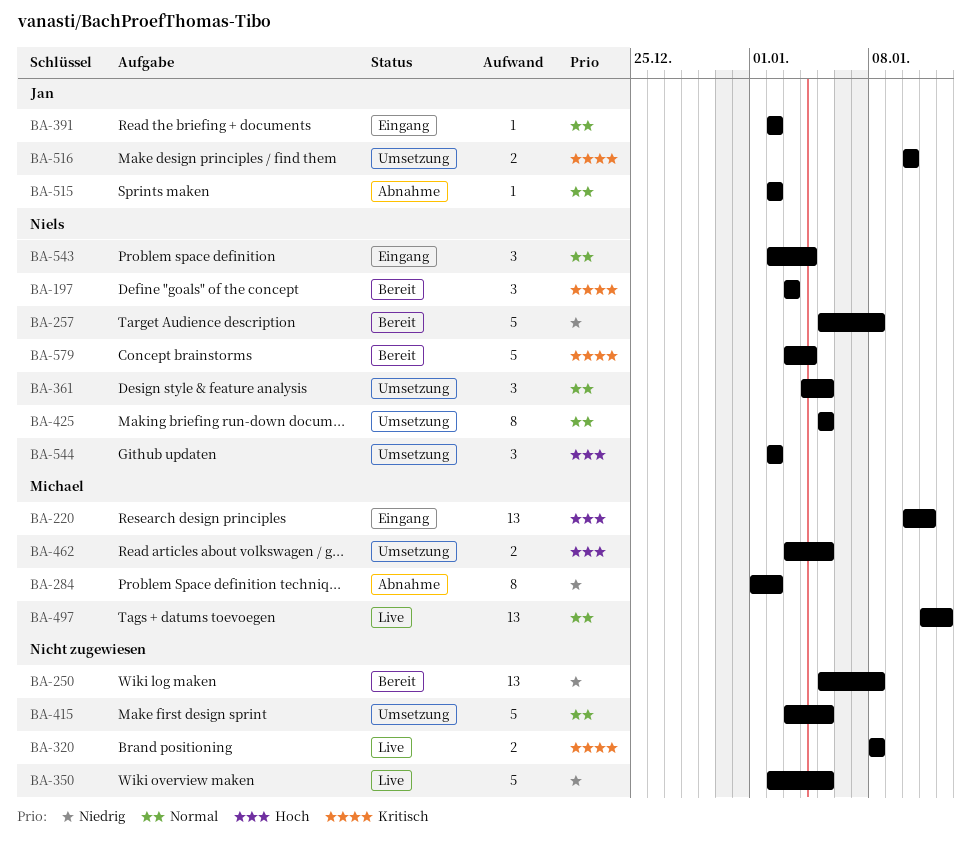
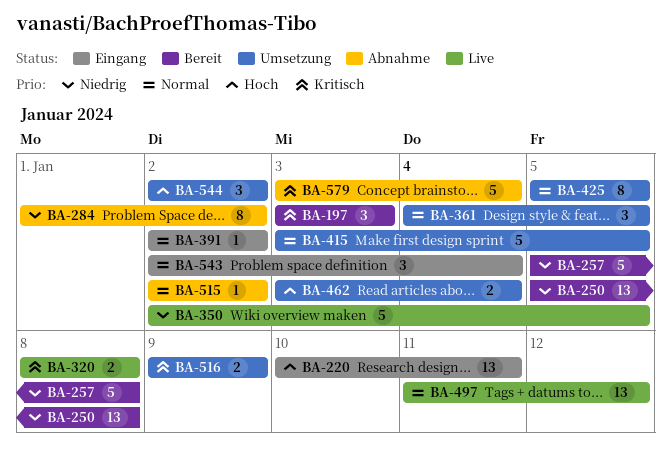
BA-462, due: Jan 5 -> Jan 4
BA-516, start: Jan 10 -> Jan 9
BA-516, due: Jan 10 -> Jan 9
BA-579, status: Bereit -> Abnahme

